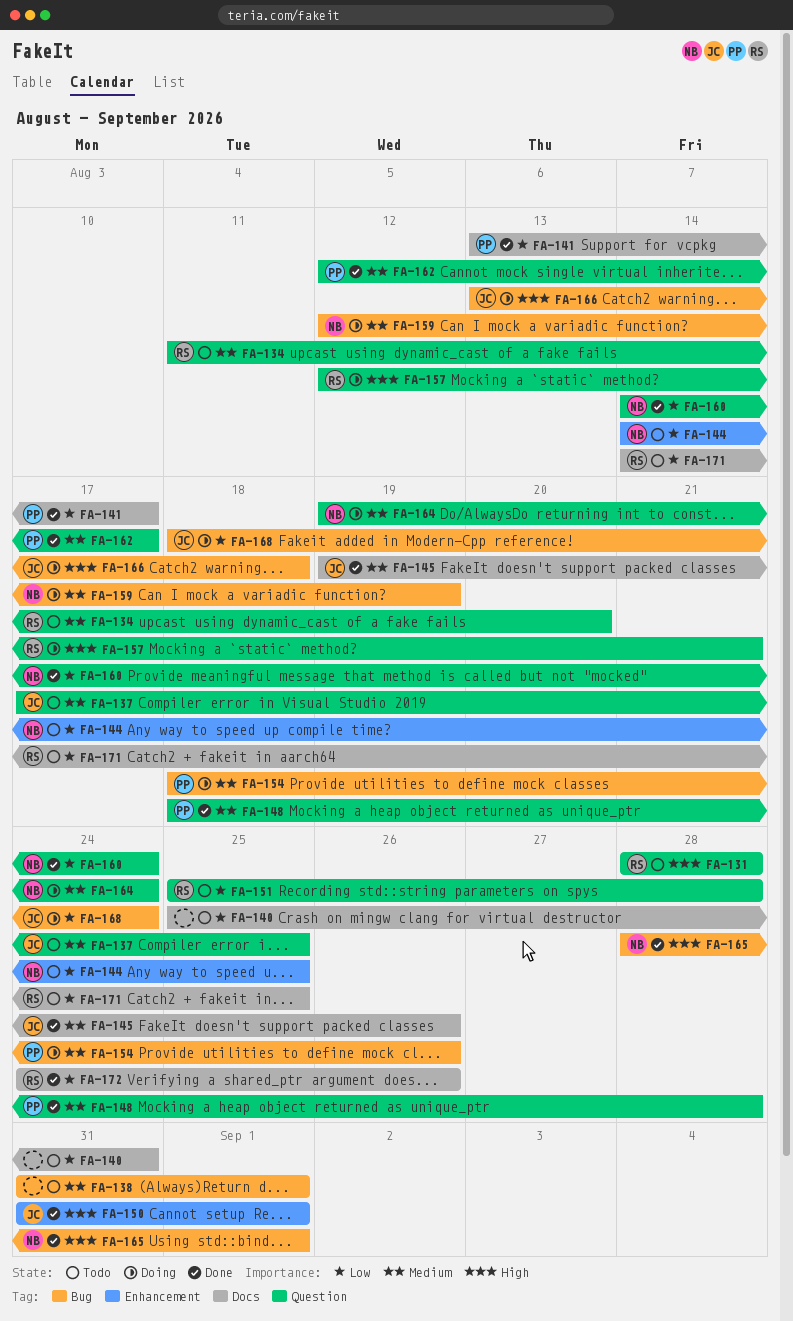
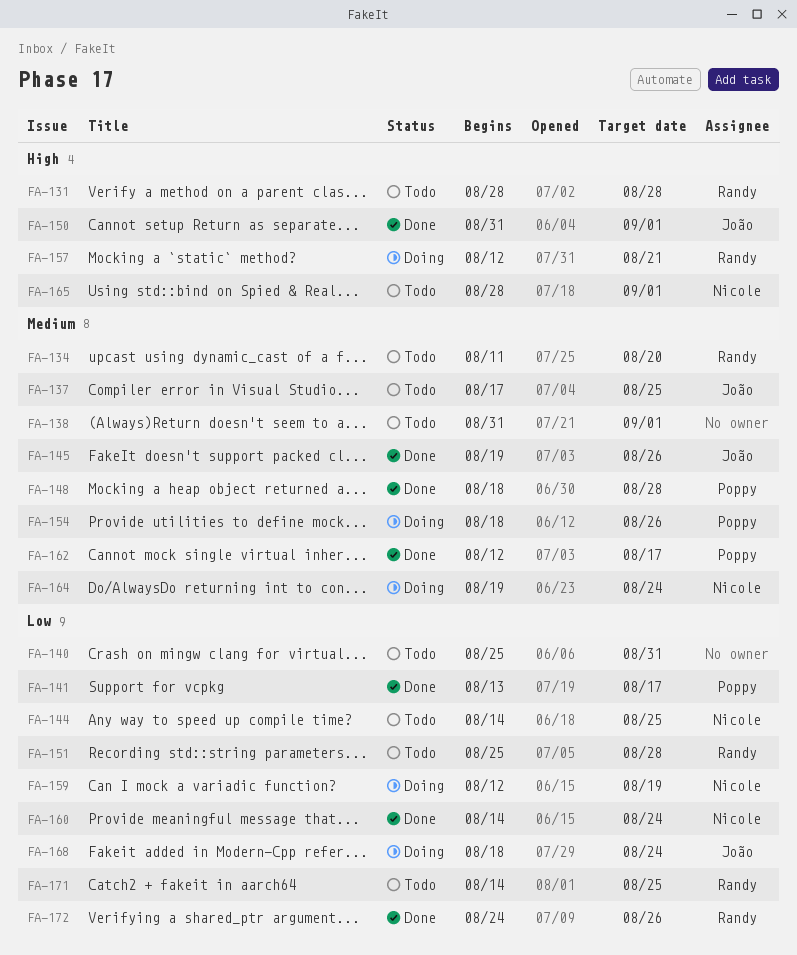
FA-159, priority: Medium -> Low
FA-165, status: Done -> Todo
FA-166: present -> none

